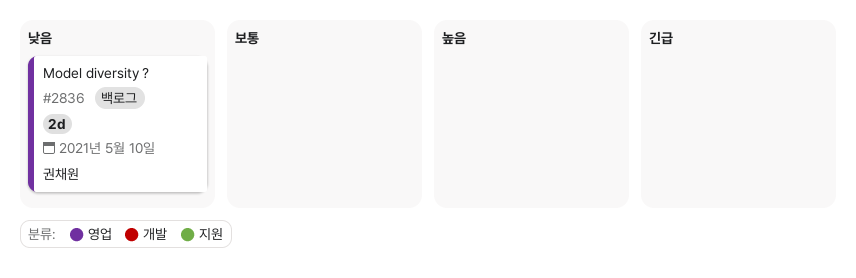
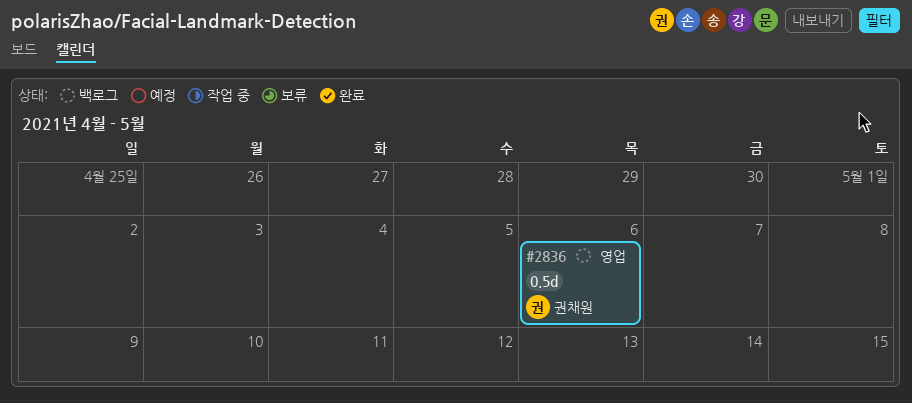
#2836, estimate: 2d -> 0.5d
#2836, due: May 10 -> May 6

